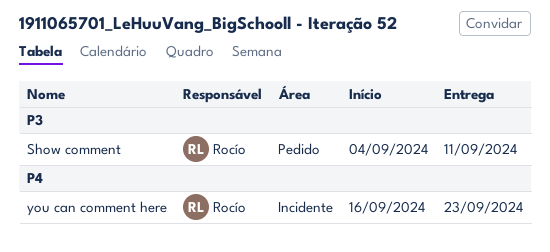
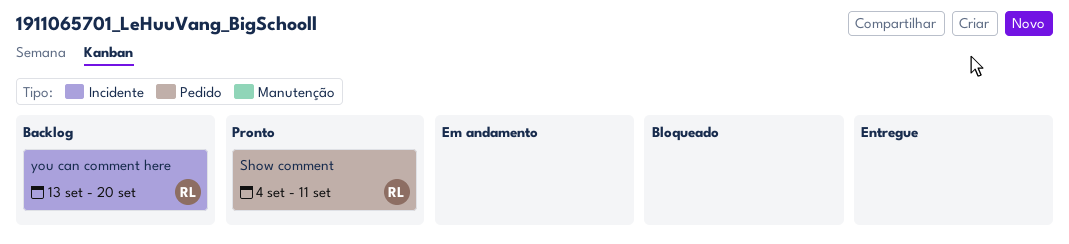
you can comment here, start: Sep 16 -> Sep 13
you can comment here, due: Sep 23 -> Sep 20

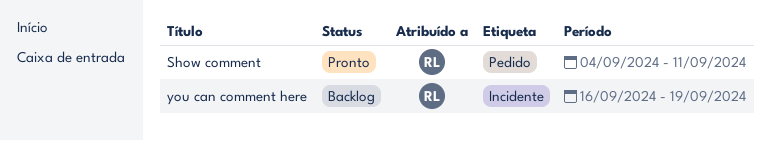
you can comment here, start: Sep 13 -> Sep 16
you can comment here, due: Sep 20 -> Sep 19

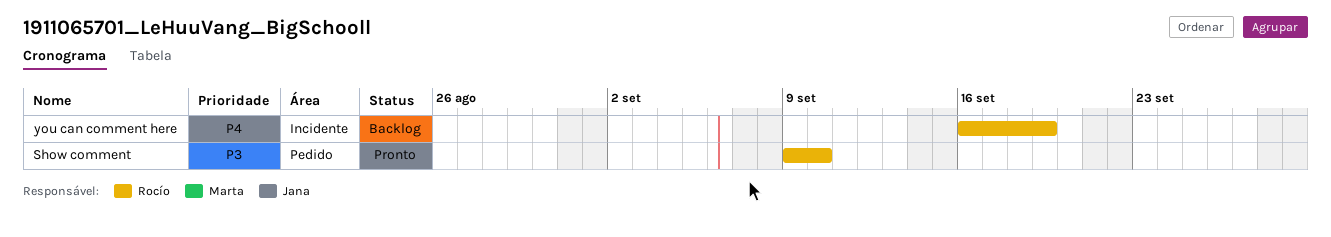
Show comment, start: Sep 4 -> Sep 9
Show comment, due: Sep 11 -> Sep 10

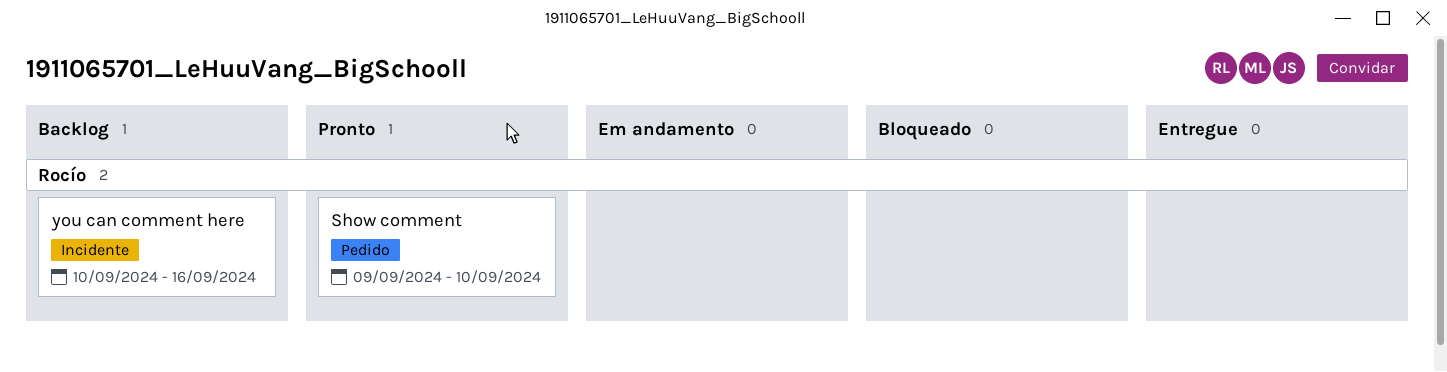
you can comment here, start: Sep 16 -> Sep 10
you can comment here, due: Sep 19 -> Sep 16

